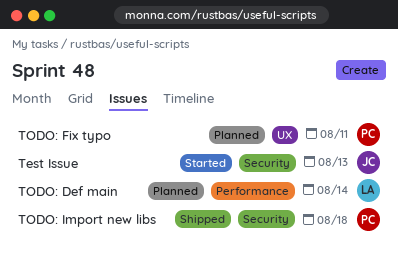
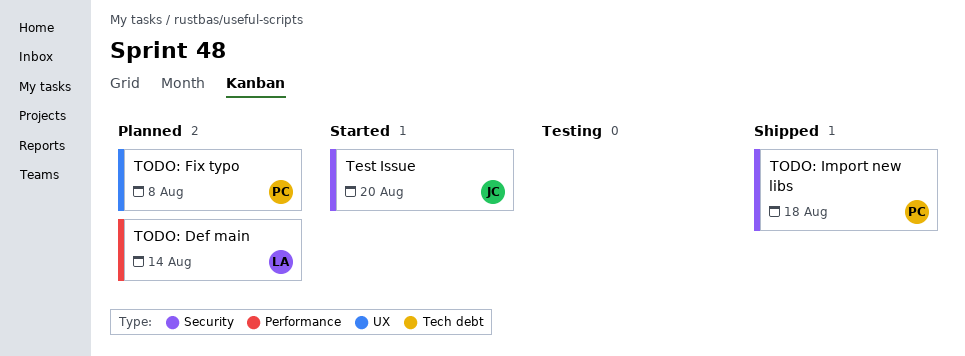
Test Issue, due: Aug 13 -> Aug 20
TODO: Fix typo, due: Aug 11 -> Aug 8

